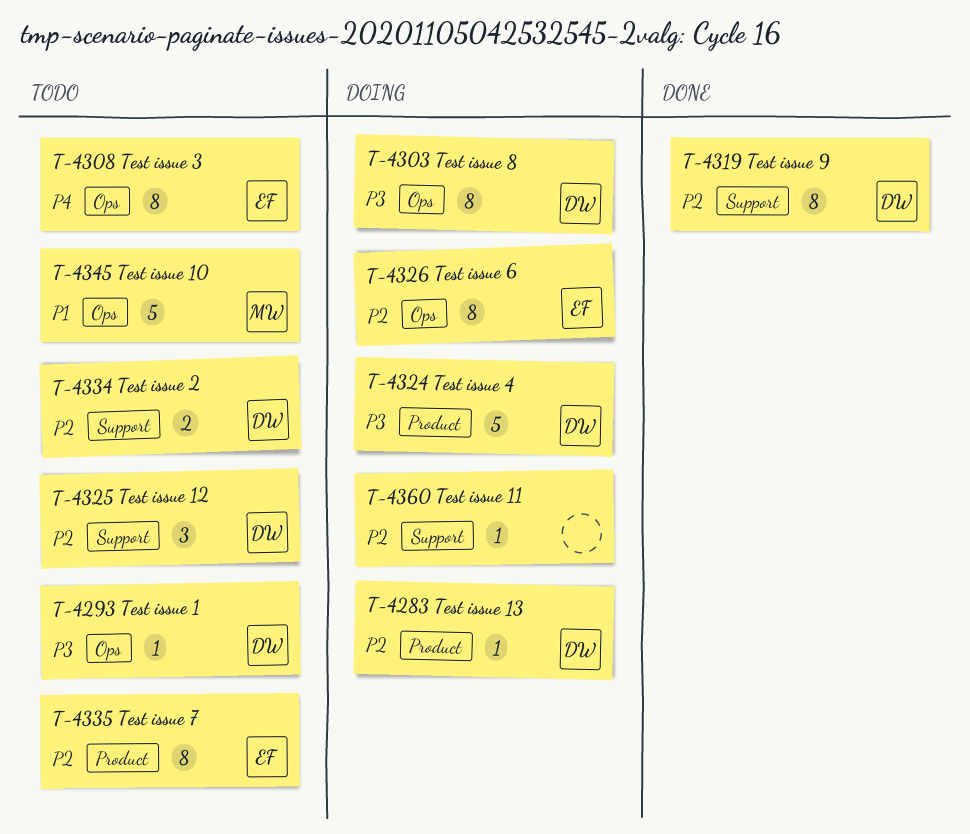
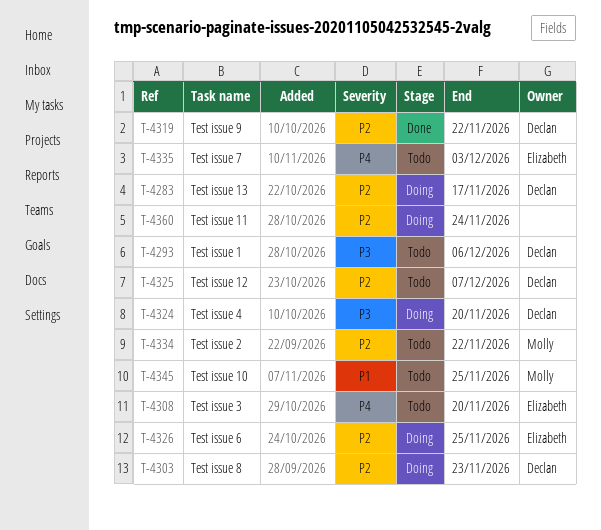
T-4303, priority: P3 -> P2
T-4334, owner: Declan -> Molly
T-4335, priority: P2 -> P4

